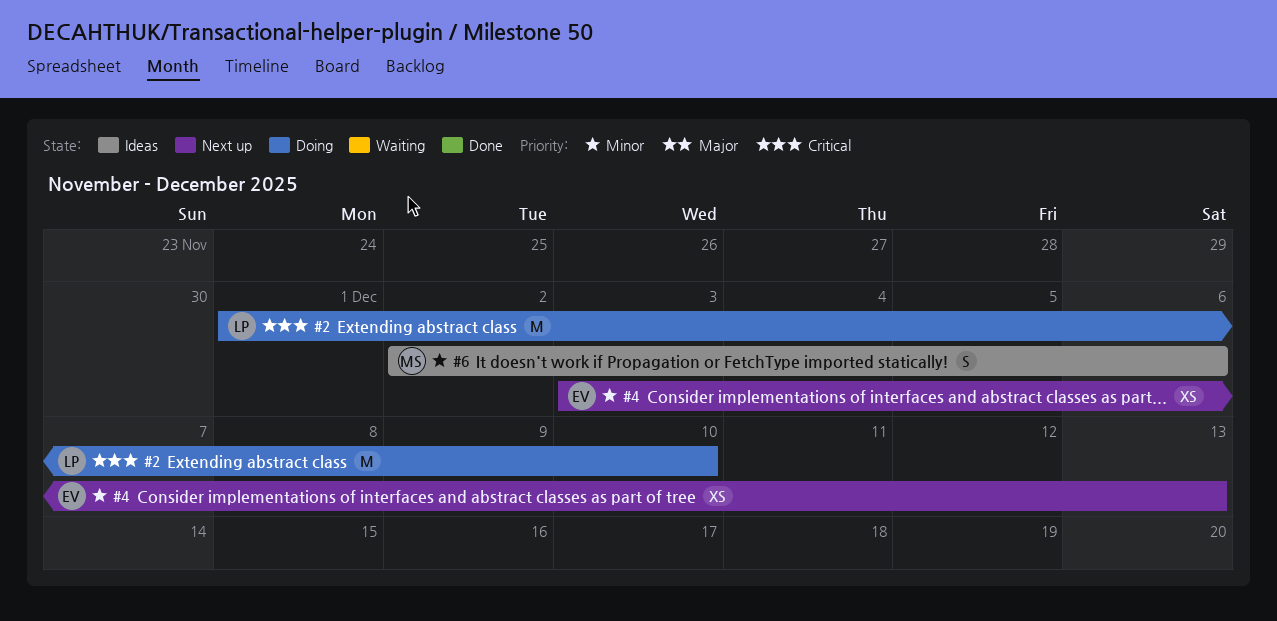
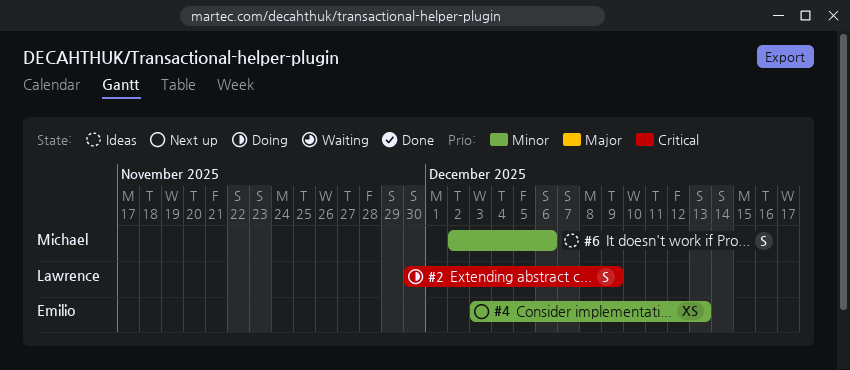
#2, estimate: M -> S
#2, start: Dec 1 -> Nov 30
#2, due: Dec 10 -> Dec 9

